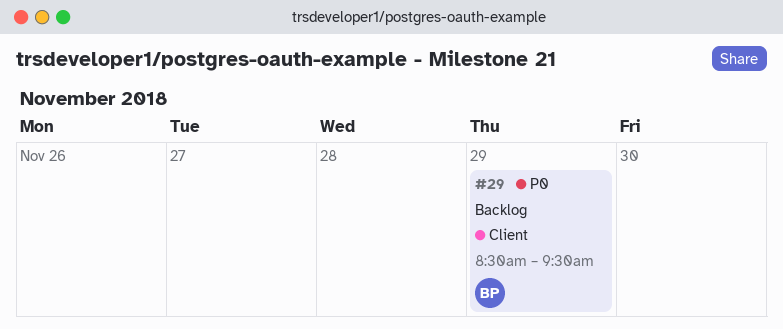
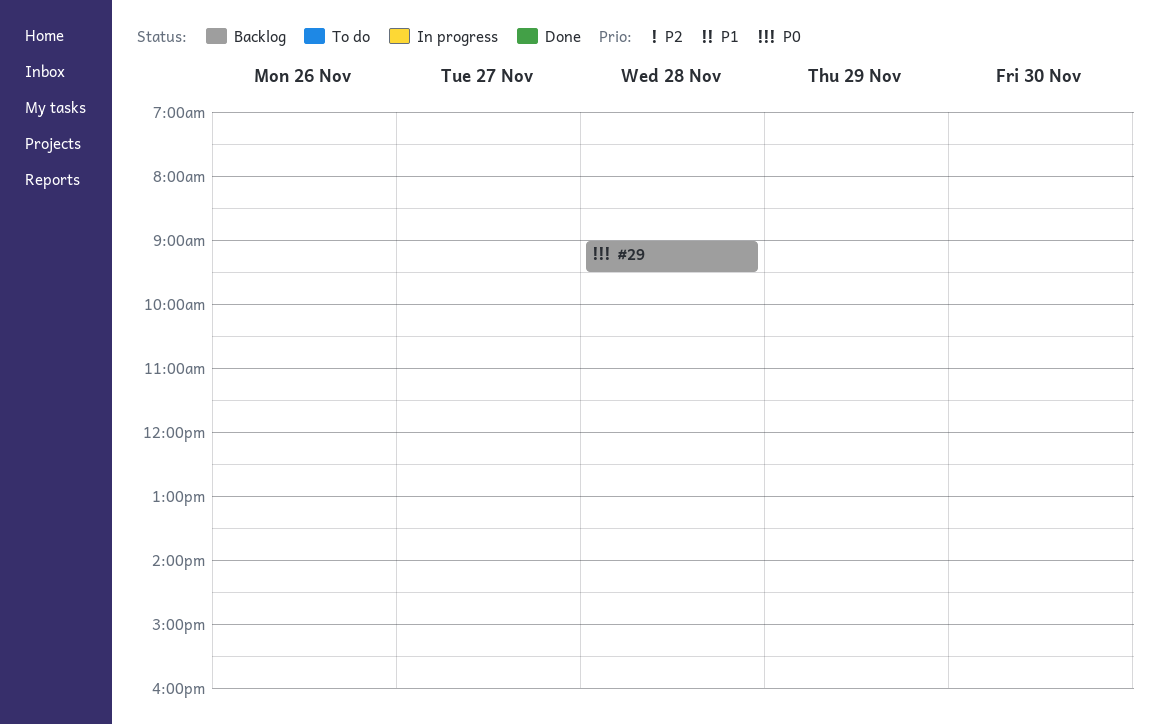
#29, day: Nov 29 -> Nov 28
#29, begins: 08:30 -> 09:00

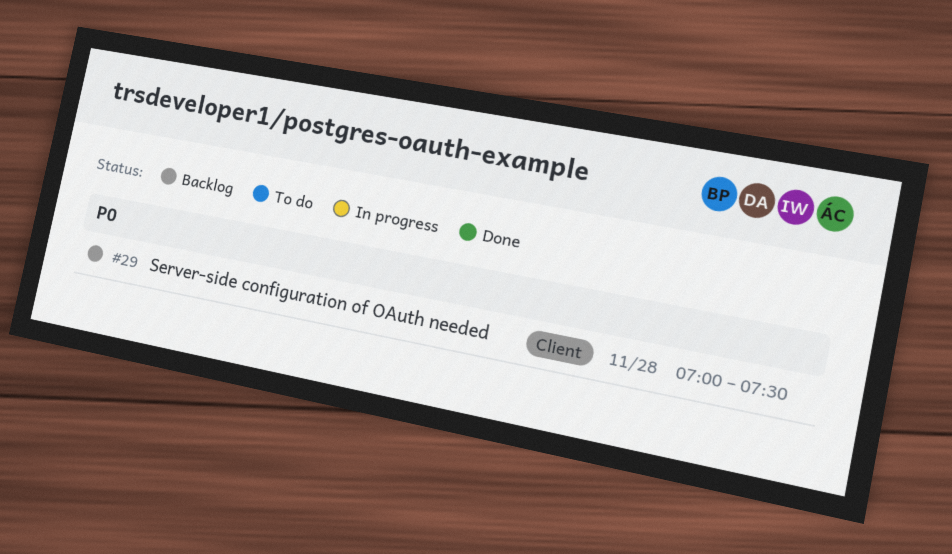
#29, begins: 09:00 -> 07:00
#29, ends: 09:30 -> 07:30

